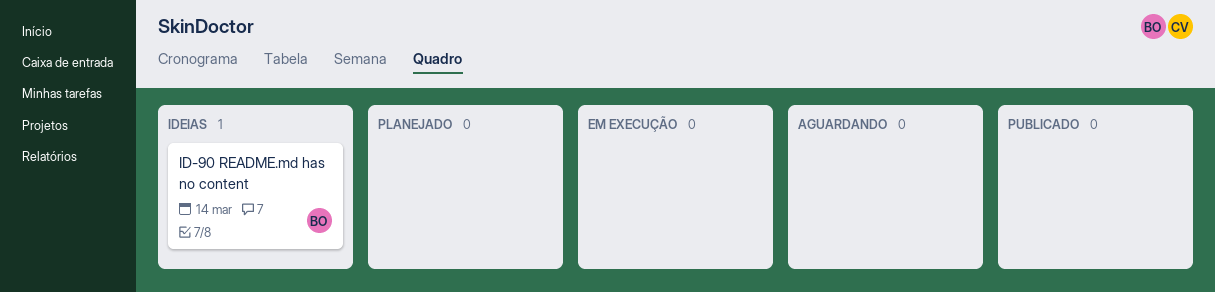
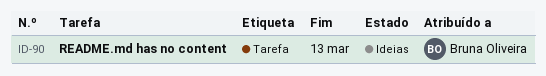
ID-90, due: Mar 14 -> Mar 13

